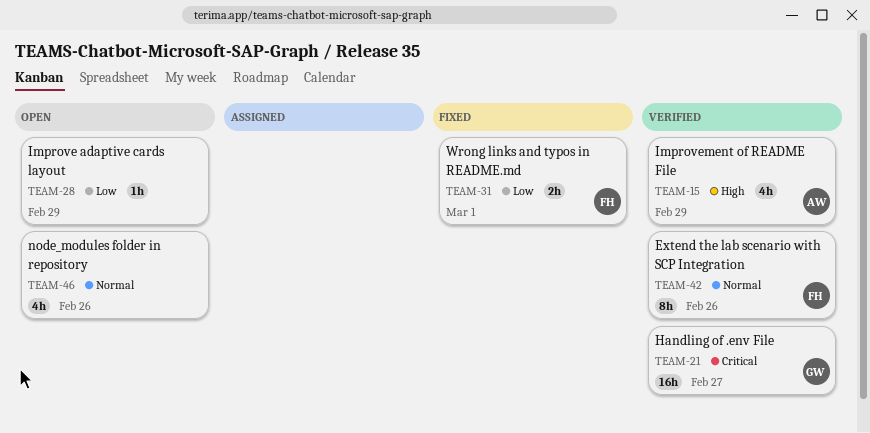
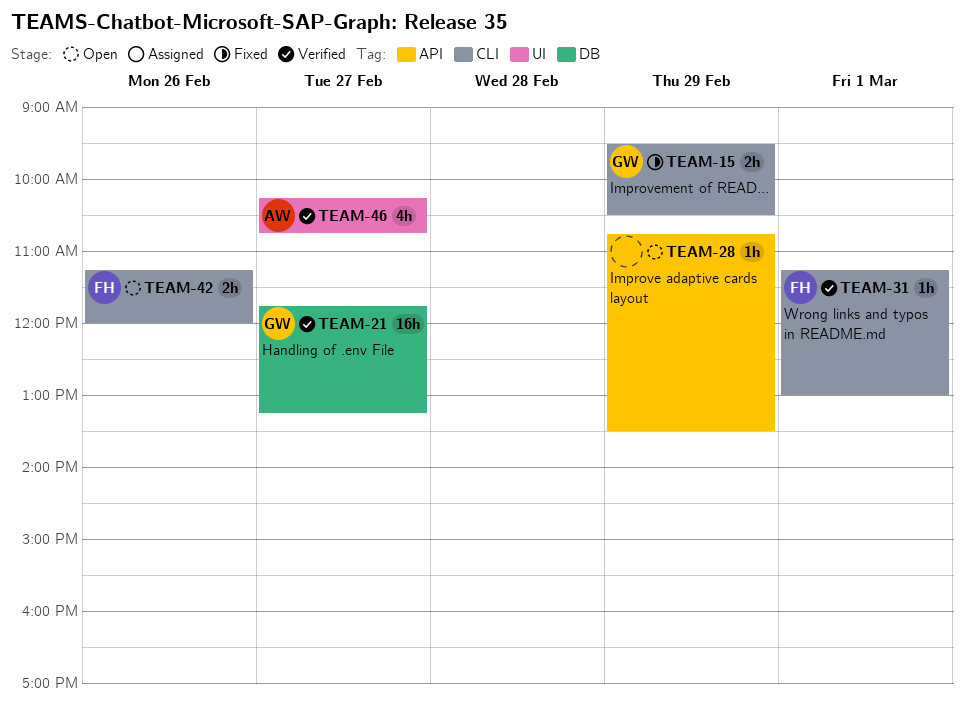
TEAM-15, status: Verified -> Fixed
TEAM-15, owner: AW -> GW
TEAM-15, estimate: 4h -> 2h
TEAM-31, status: Fixed -> Verified
TEAM-31, estimate: 2h -> 1h
TEAM-42, status: Verified -> Open
TEAM-42, estimate: 8h -> 2h
TEAM-46, status: Open -> Verified
TEAM-46, owner: none -> AW
TEAM-46, day: Feb 26 -> Feb 27

